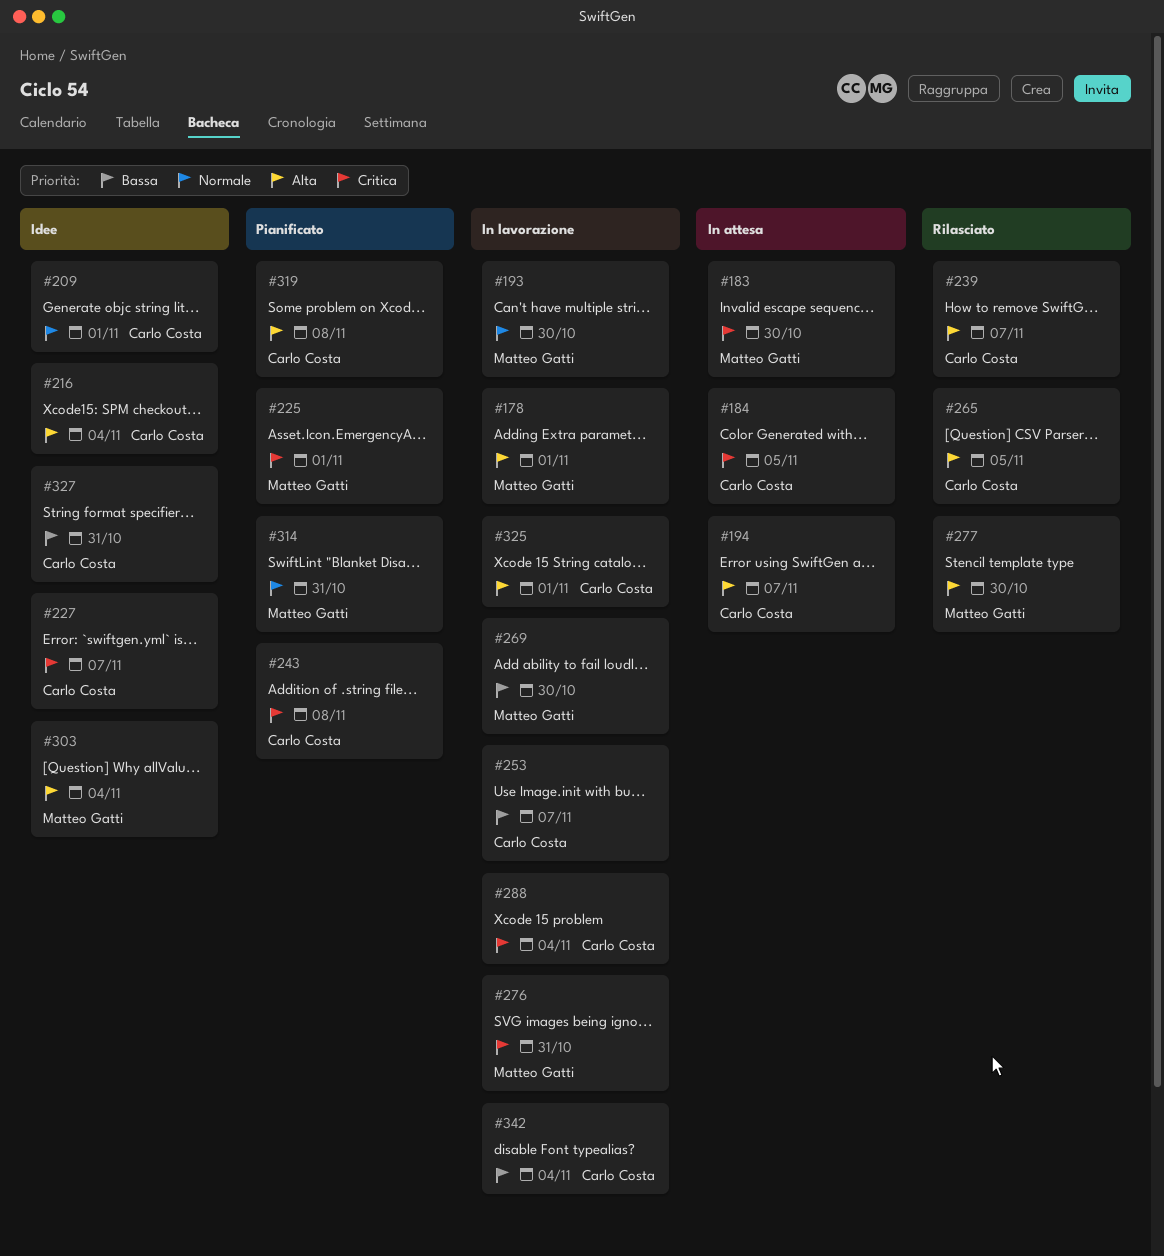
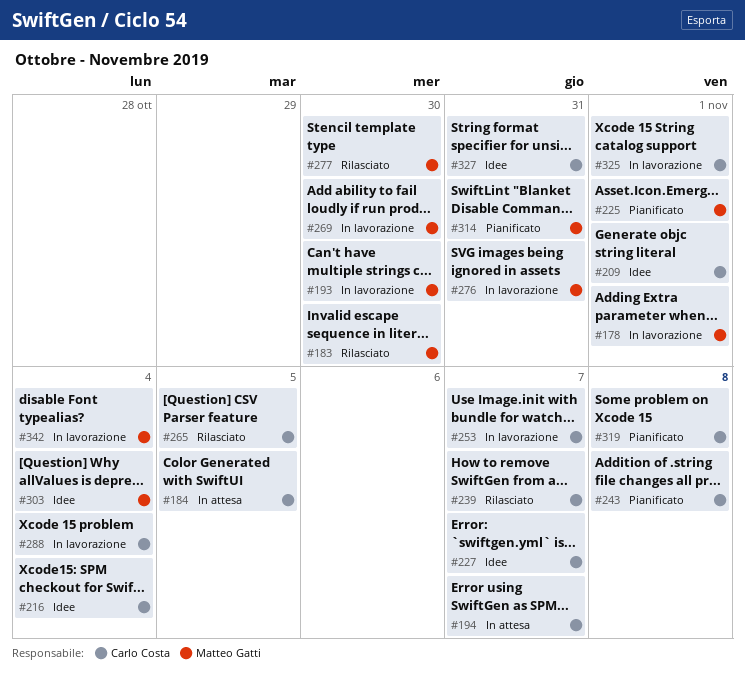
#183, status: In attesa -> Rilasciato
#342, owner: Carlo Costa -> Matteo Gatti

